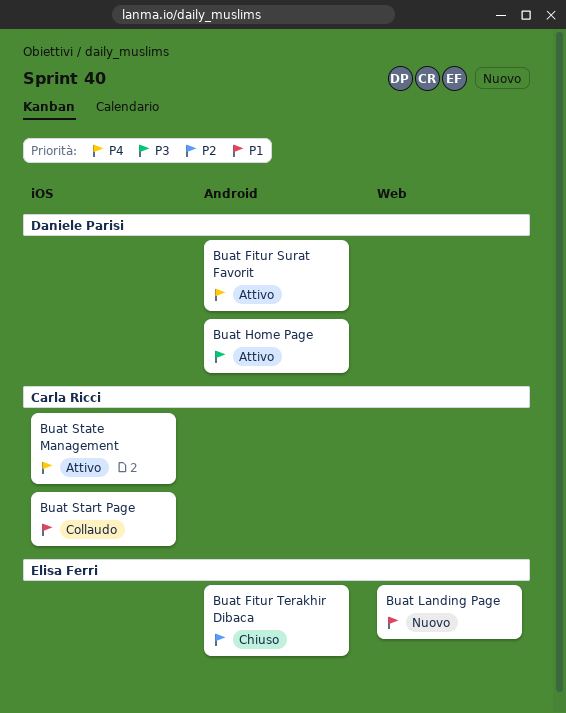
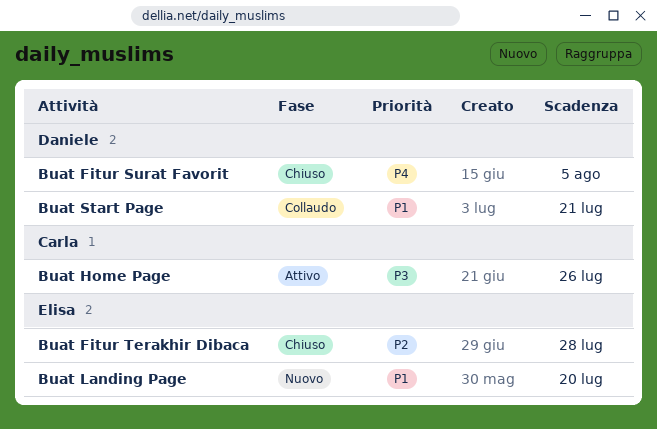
Buat Fitur Surat Favorit, status: Attivo -> Chiuso
Buat Home Page, owner: Daniele Parisi -> Carla Ricci
Buat Start Page, owner: Carla Ricci -> Daniele Parisi
Buat State Management: present -> none

